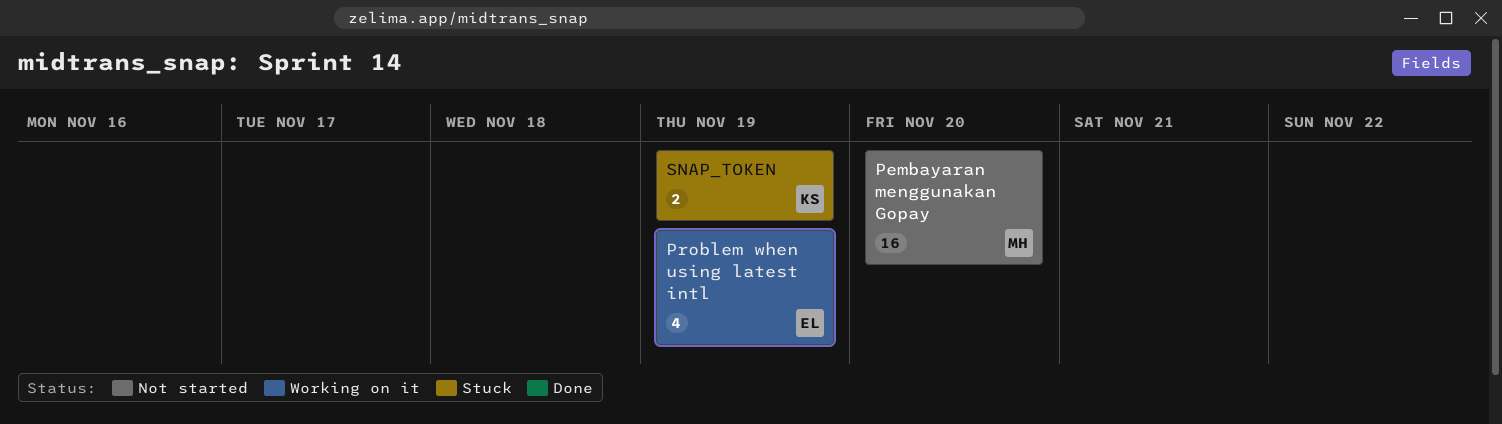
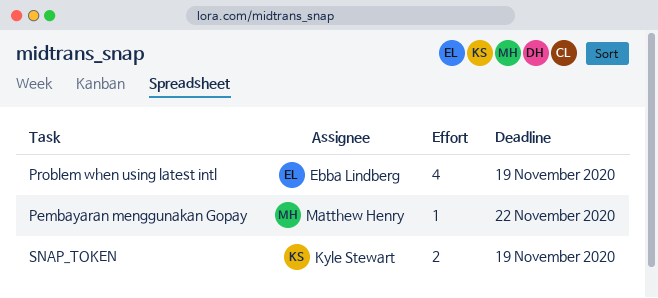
Pembayaran menggunakan Gopay, estimate: 16 -> 1
Pembayaran menggunakan Gopay, due: Nov 20 -> Nov 22

